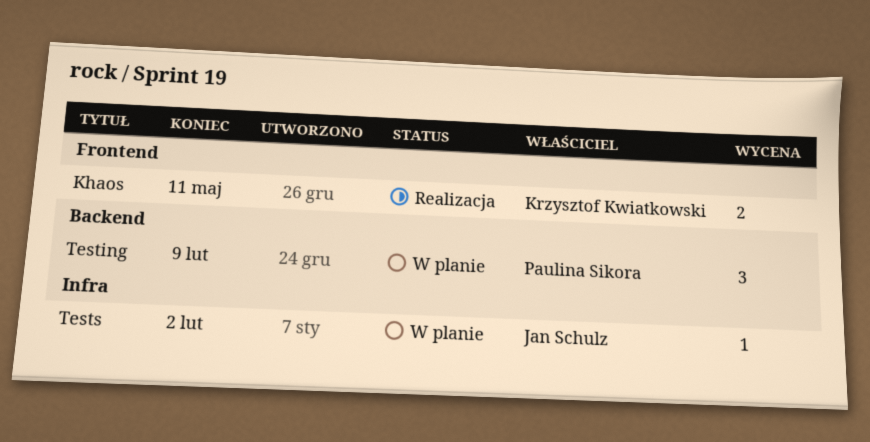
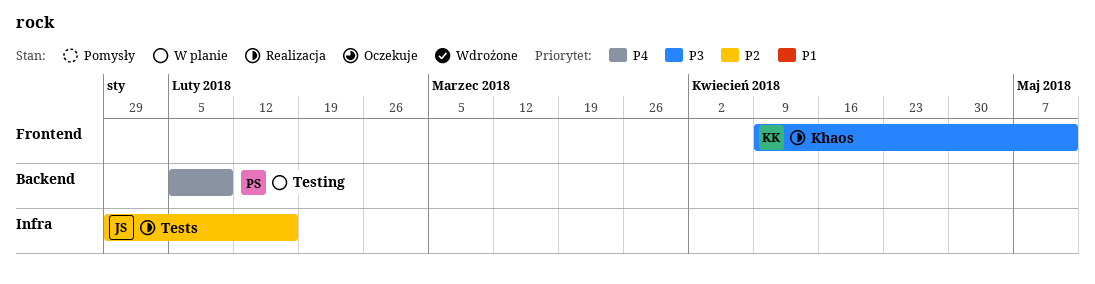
Tests, status: W planie -> Realizacja
Tests, due: Feb 2 -> Feb 16

